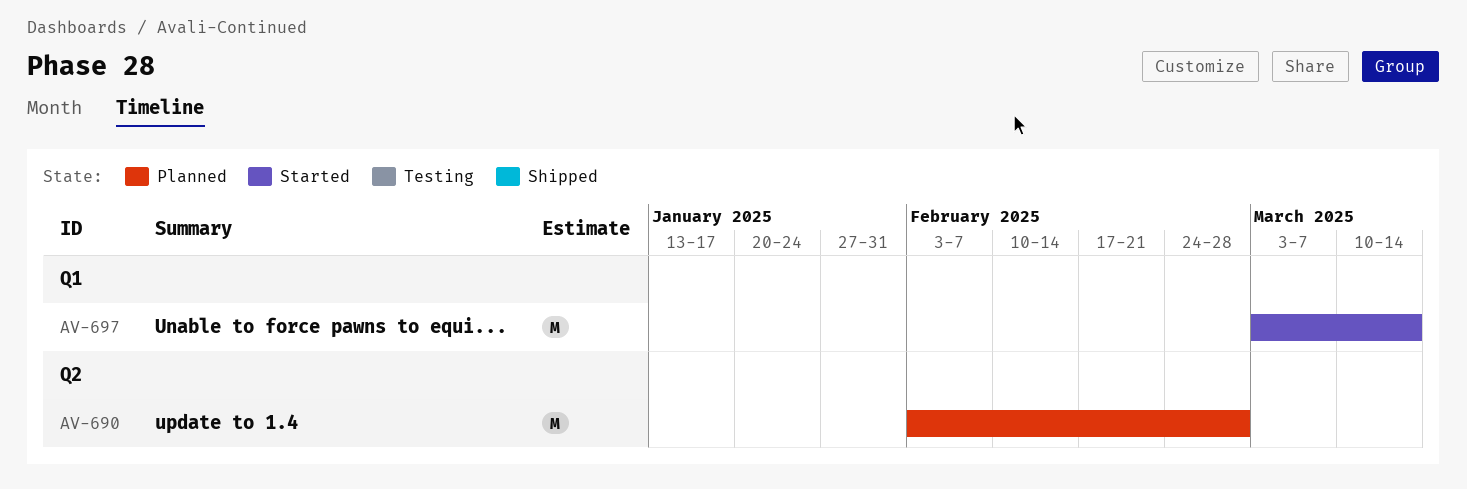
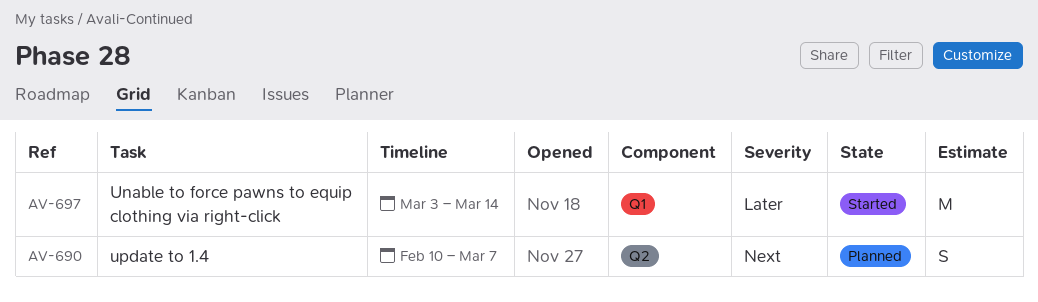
AV-690, estimate: M -> S
AV-690, start: Feb 3 -> Feb 10
AV-690, due: Feb 28 -> Mar 7

